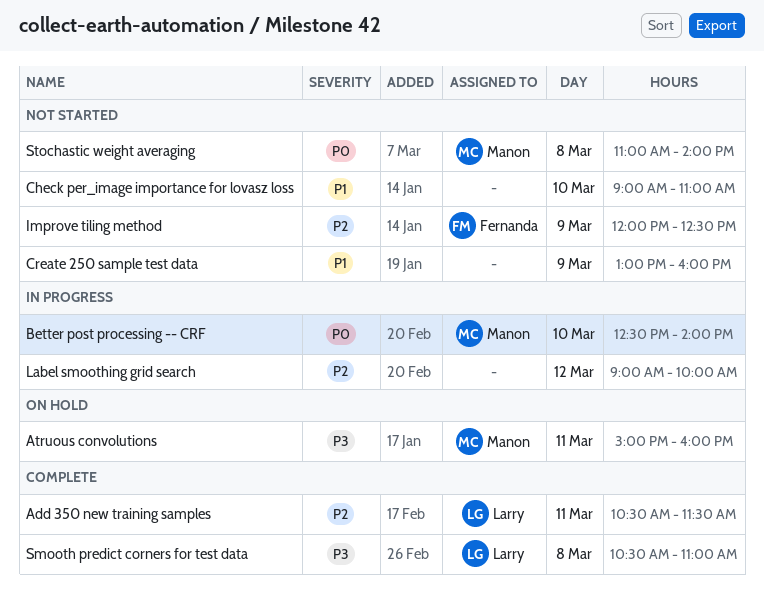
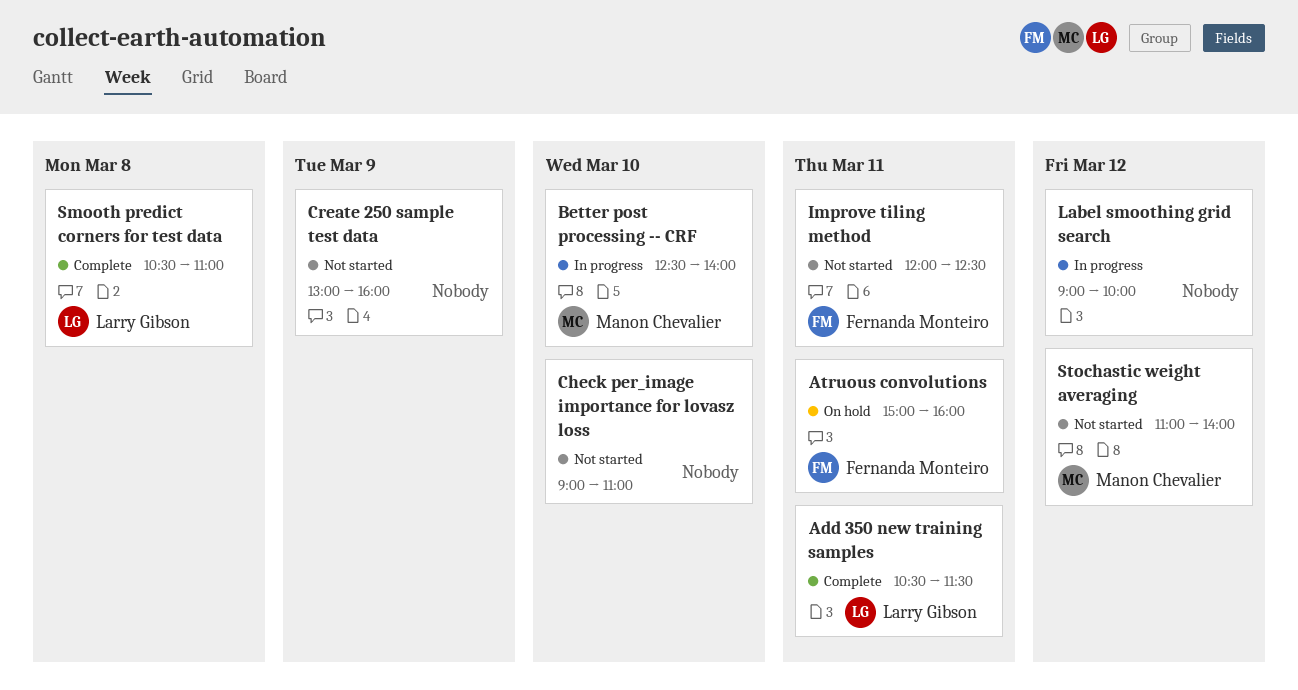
Atruous convolutions, owner: Manon Chevalier -> Fernanda Monteiro
Improve tiling method, day: Mar 9 -> Mar 11
Stochastic weight averaging, day: Mar 8 -> Mar 12

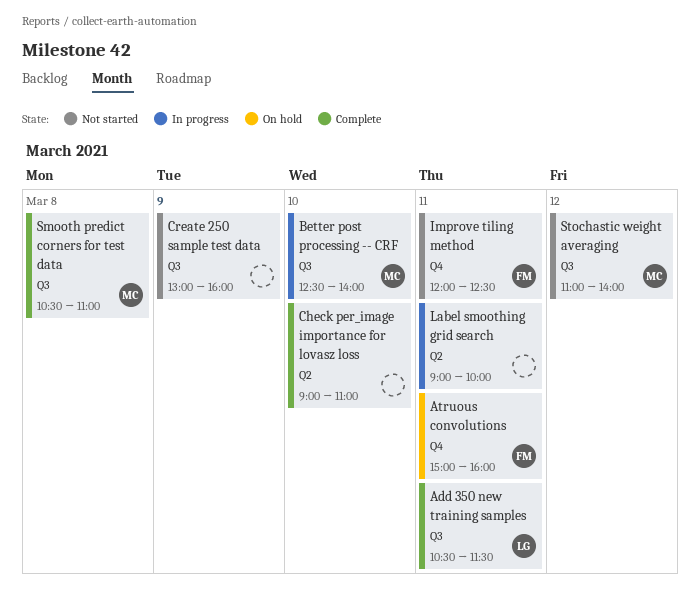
Check per_image importance for lovasz loss, status: Not started -> Complete
Label smoothing grid search, day: Mar 12 -> Mar 11
Smooth predict corners for test data, owner: Larry Gibson -> Manon Chevalier

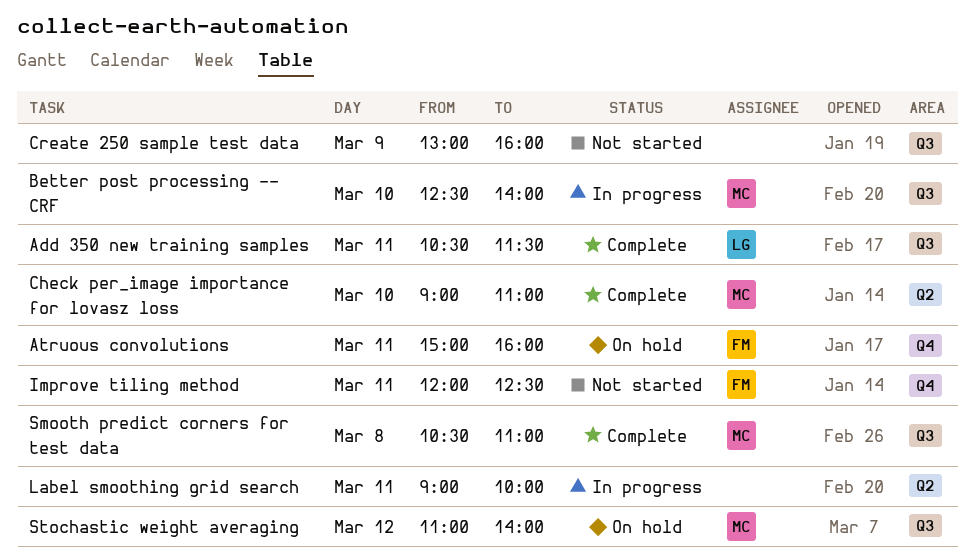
Check per_image importance for lovasz loss, owner: none -> MC
Stochastic weight averaging, status: Not started -> On hold

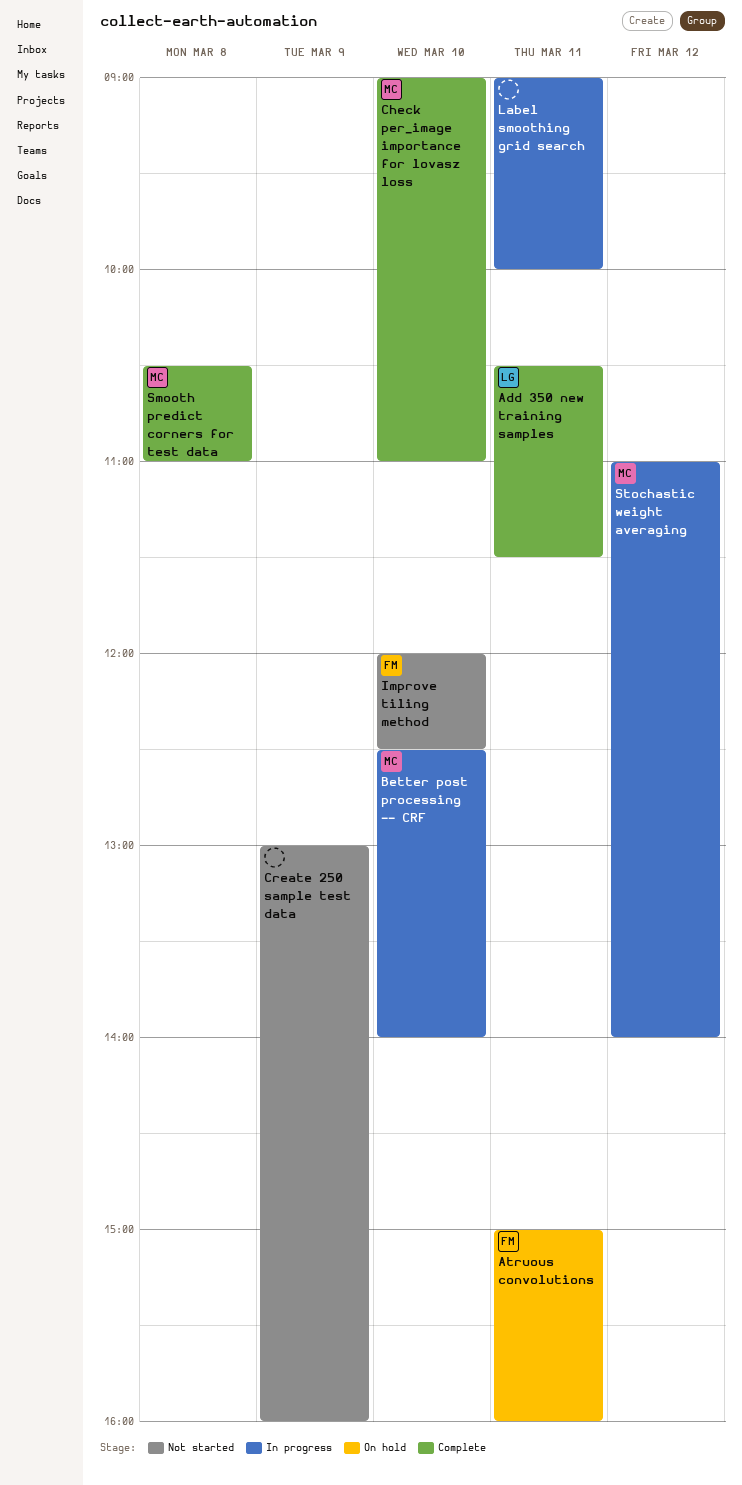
Improve tiling method, day: Mar 11 -> Mar 10
Stochastic weight averaging, status: On hold -> In progress

